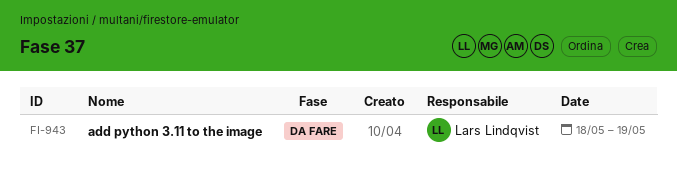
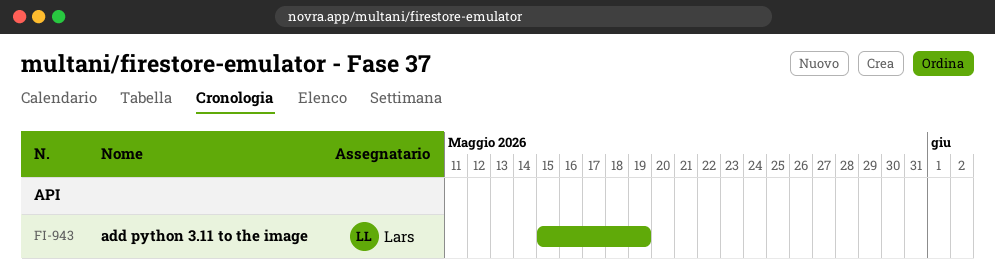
FI-943, start: May 18 -> May 15

